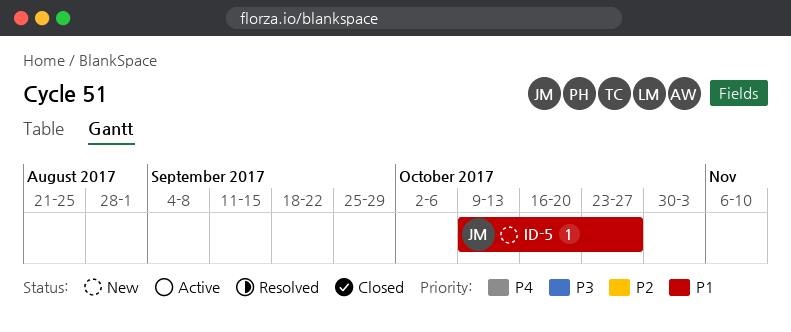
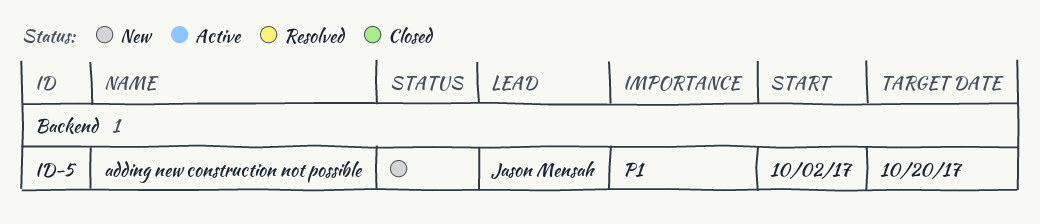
ID-5, start: Oct 9 -> Oct 2
ID-5, due: Oct 27 -> Oct 20

